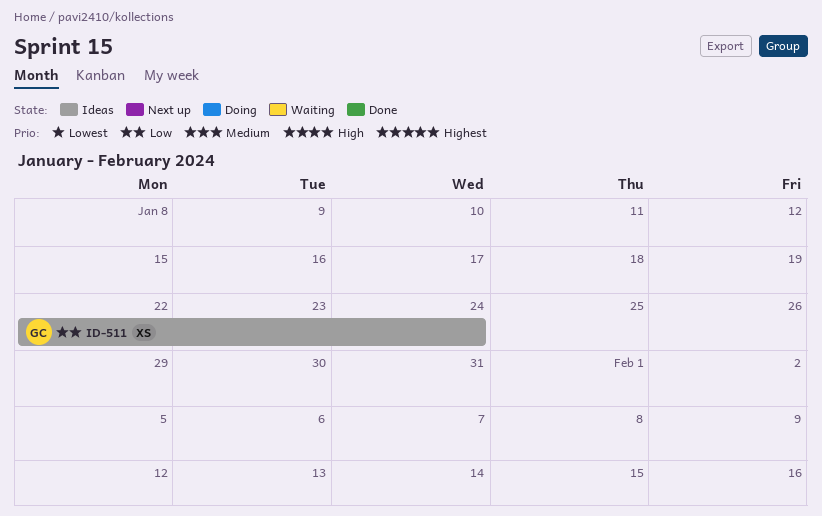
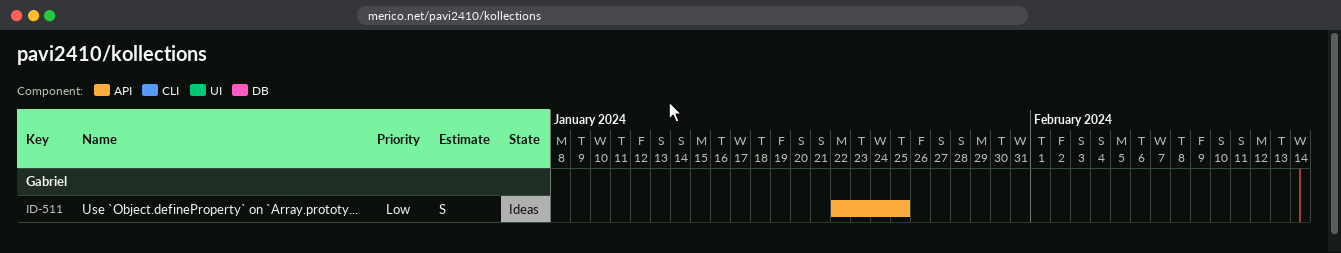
ID-511, estimate: XS -> S
ID-511, due: Jan 24 -> Jan 25

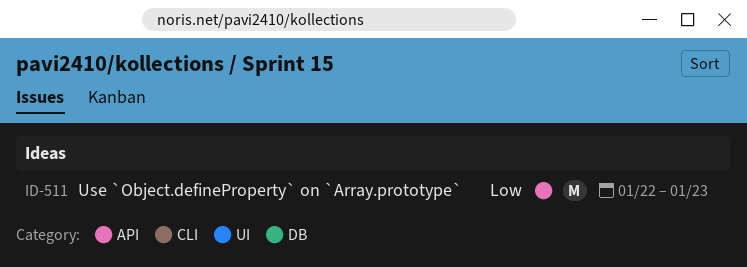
ID-511, estimate: S -> M
ID-511, due: Jan 25 -> Jan 23

